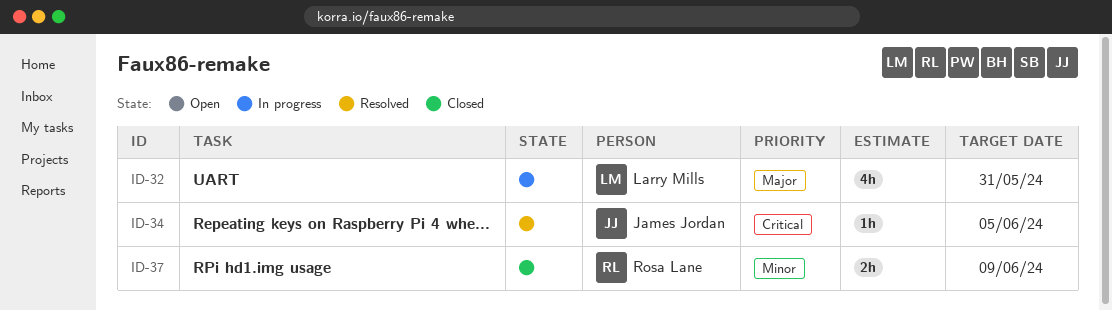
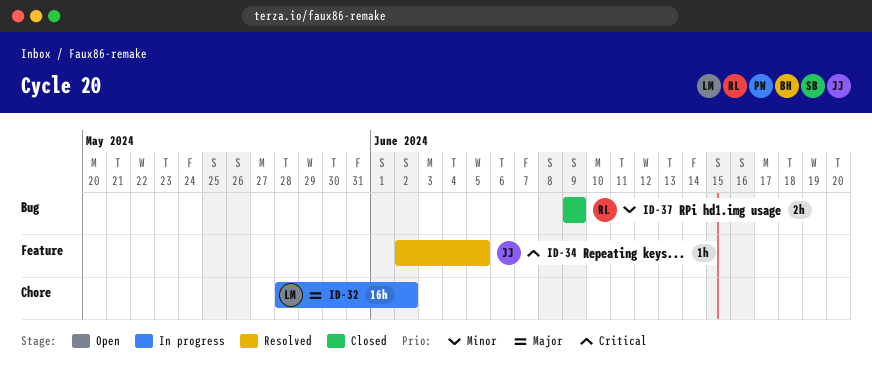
ID-32, estimate: 4h -> 16h
ID-32, due: May 31 -> Jun 2

